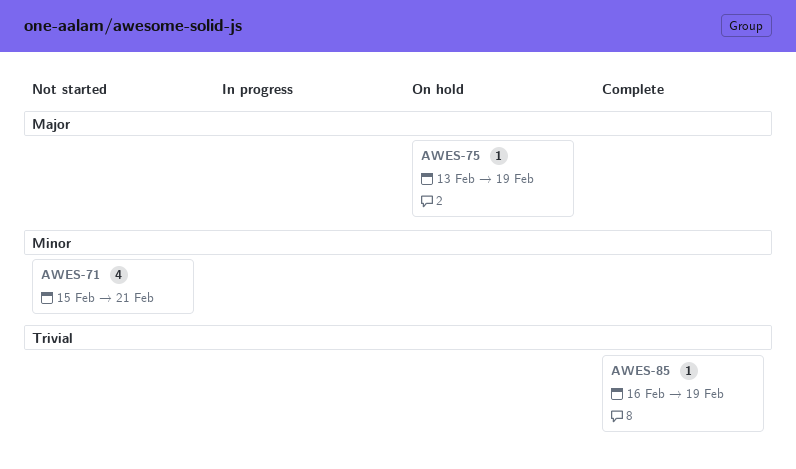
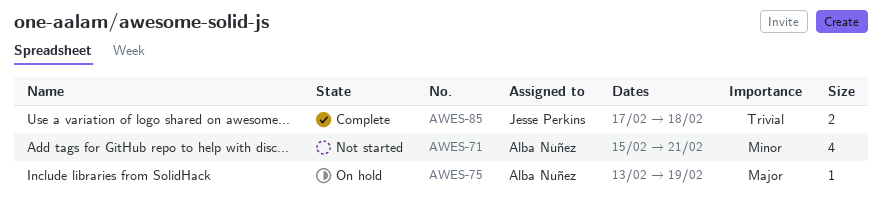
AWES-85, estimate: 1 -> 2
AWES-85, start: Feb 16 -> Feb 17
AWES-85, due: Feb 19 -> Feb 18

